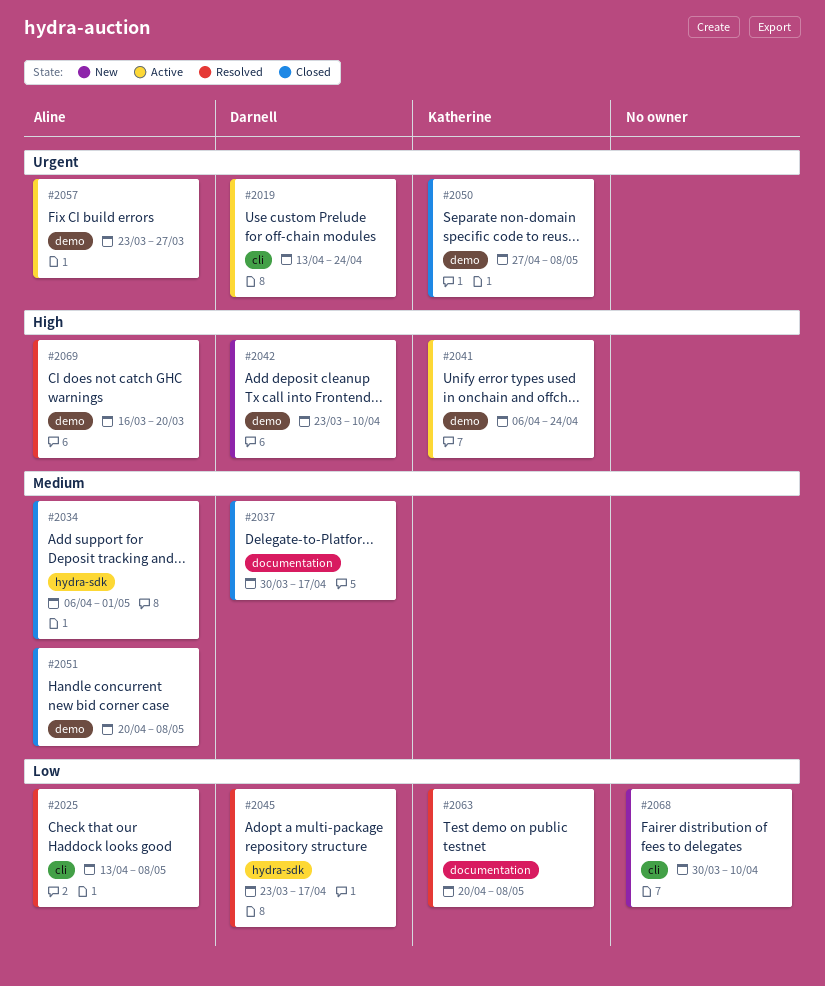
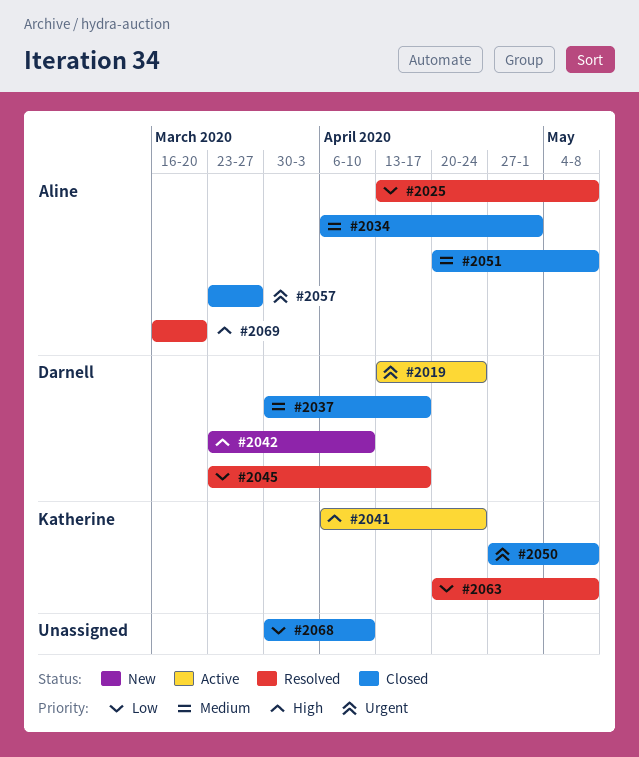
#2057, status: Active -> Closed
#2068, status: New -> Closed

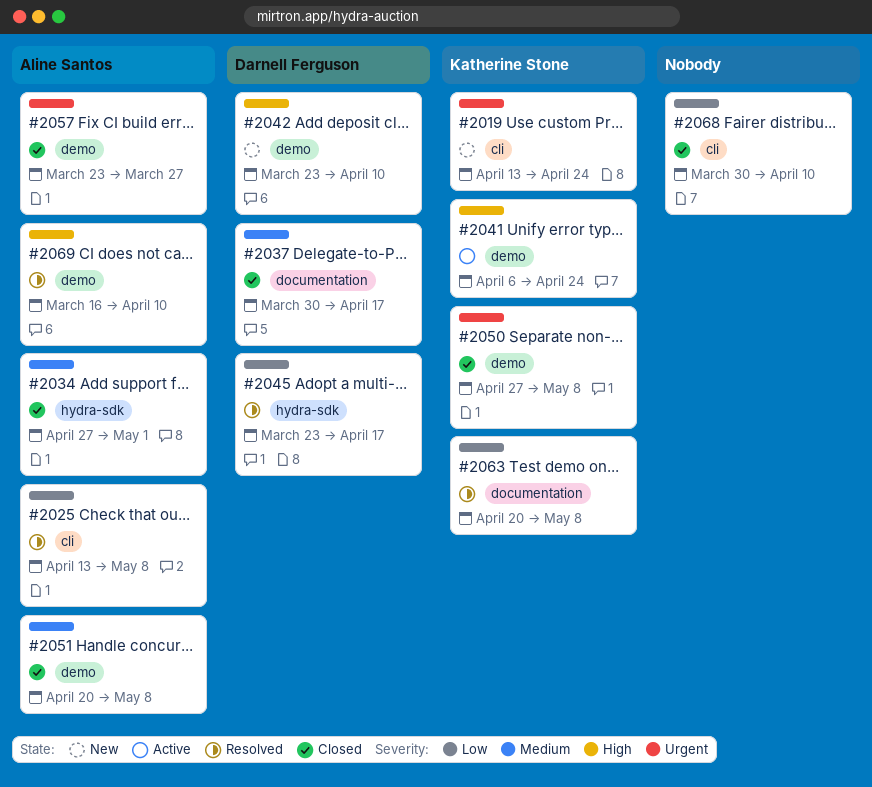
#2019, status: Active -> New
#2019, owner: Darnell Ferguson -> Katherine Stone
#2034, start: Apr 6 -> Apr 27
#2069, due: Mar 20 -> Apr 10

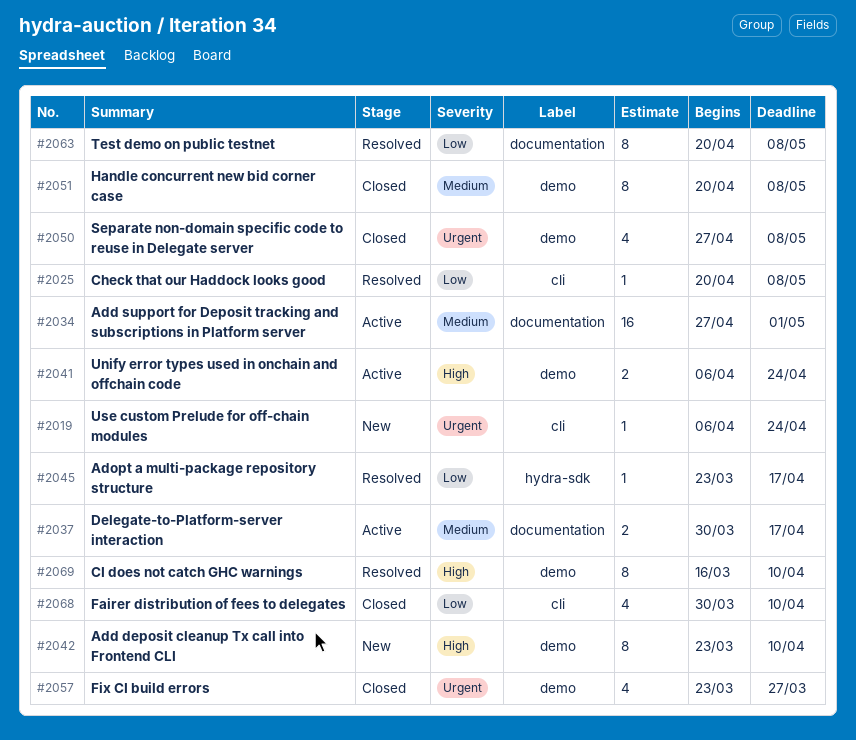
#2019, start: Apr 13 -> Apr 6
#2025, start: Apr 13 -> Apr 20
#2034, status: Closed -> Active
#2034, label: hydra-sdk -> documentation
#2037, status: Closed -> Active

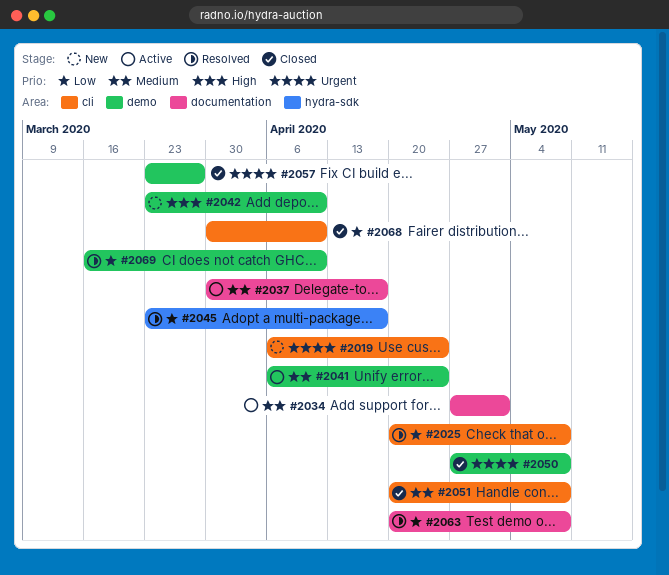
#2041, priority: High -> Medium
#2051, label: demo -> cli
#2069, priority: High -> Low

